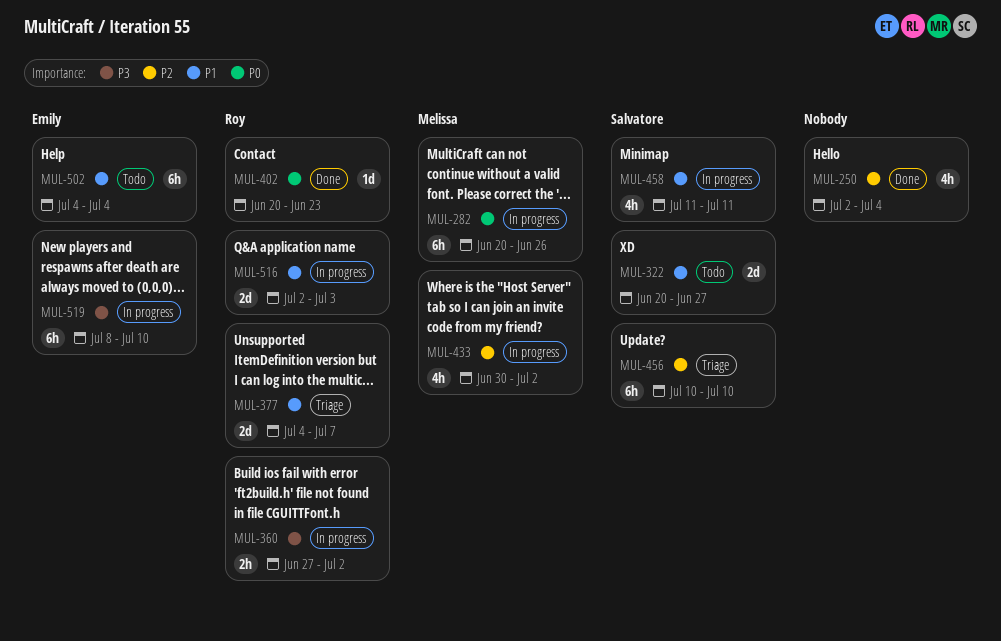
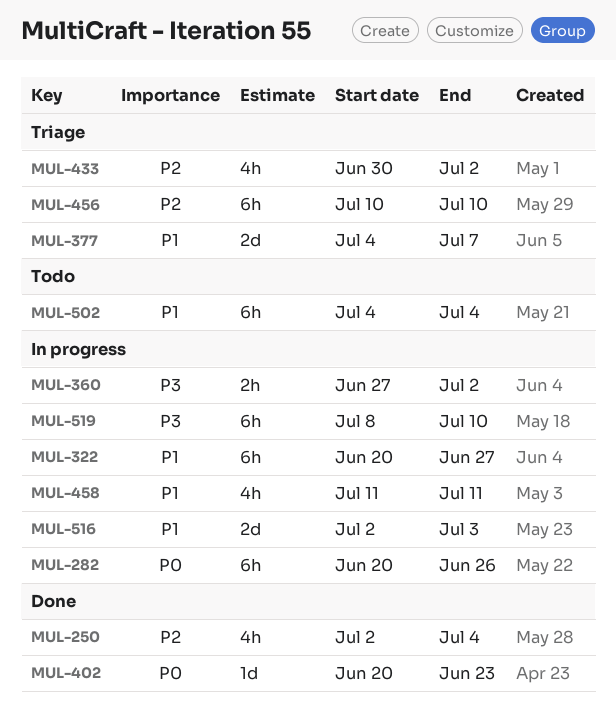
MUL-322, status: Todo -> In progress
MUL-322, estimate: 2d -> 6h
MUL-433, status: In progress -> Triage

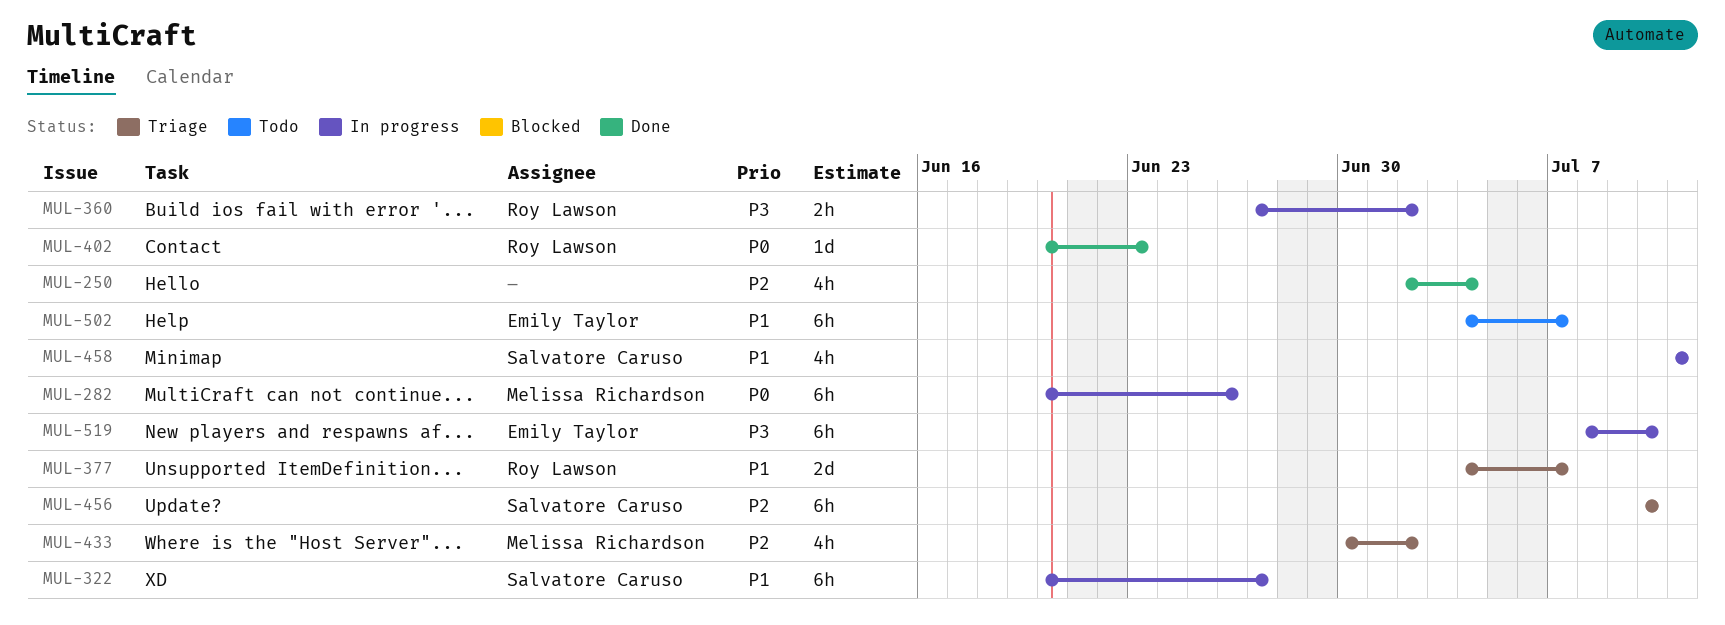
MUL-502, due: Jul 4 -> Jul 7
MUL-516: present -> none

